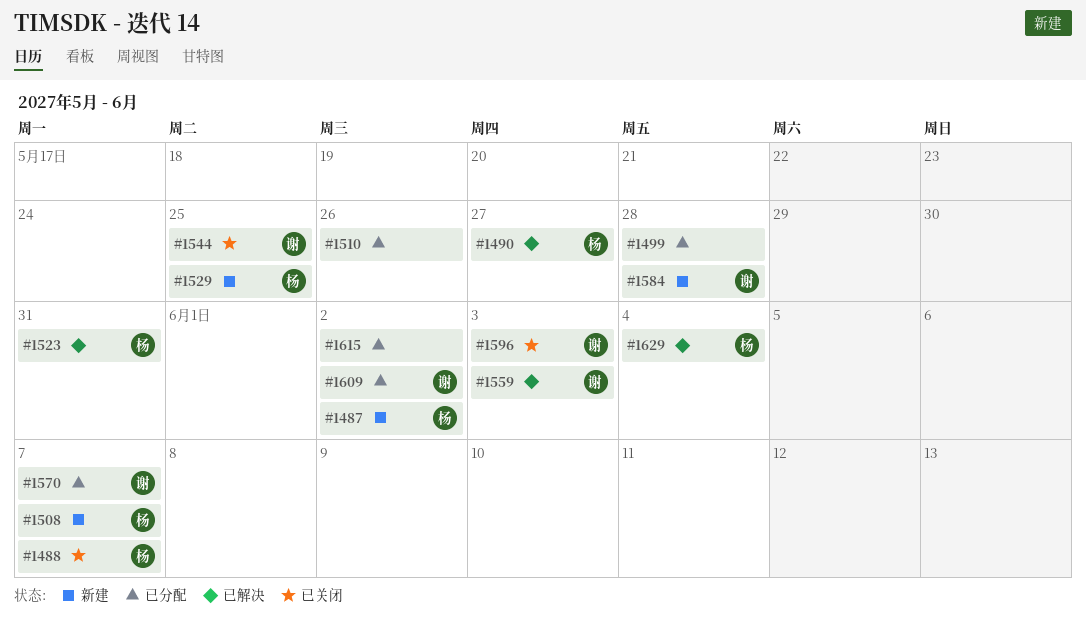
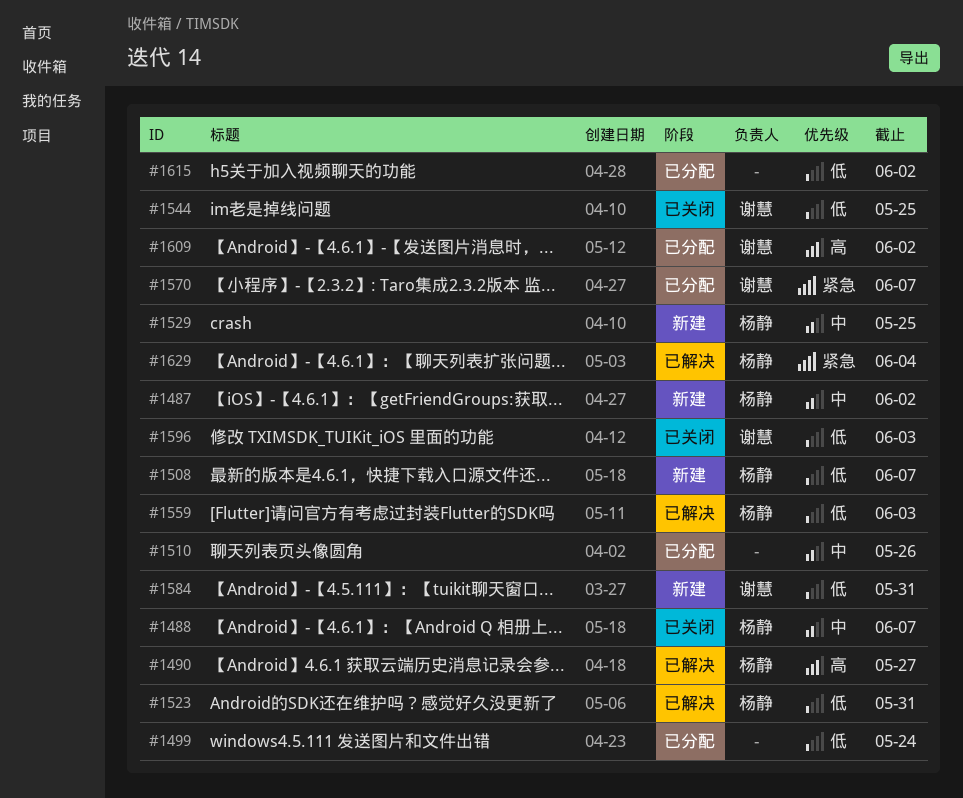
#1499, due: May 28 -> May 24
#1559, owner: 谢慧 -> 杨静
#1584, due: May 28 -> May 31

